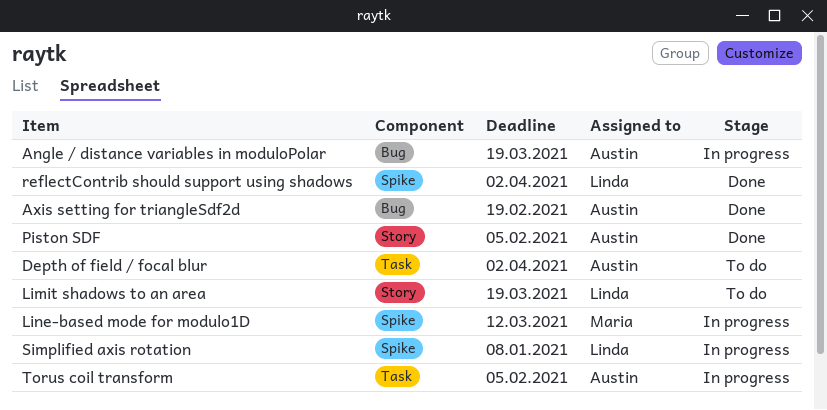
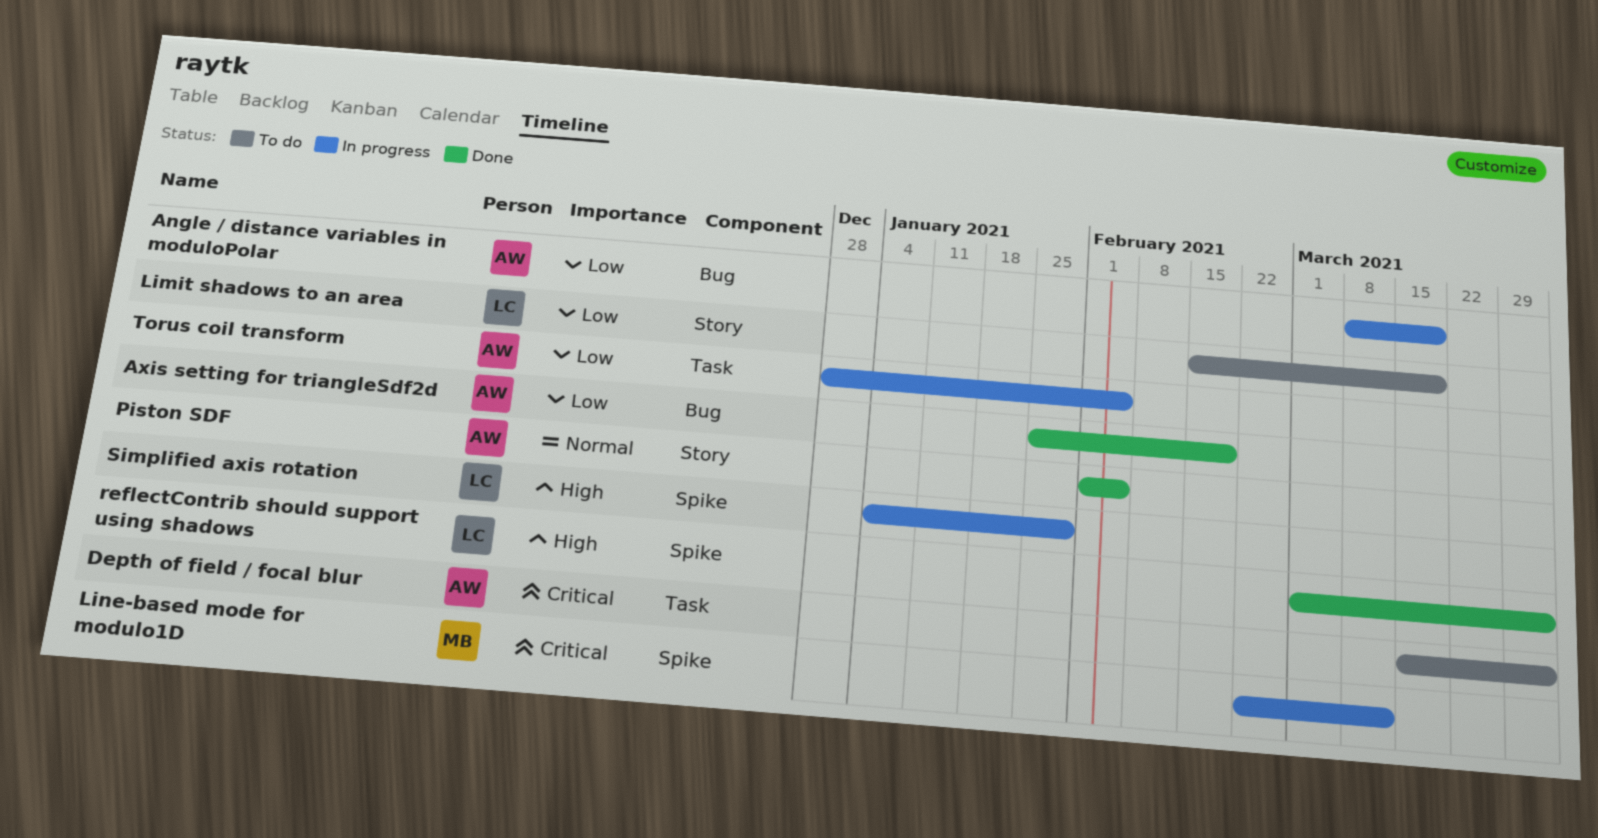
Simplified axis rotation, due: Jan 8 -> Jan 29

